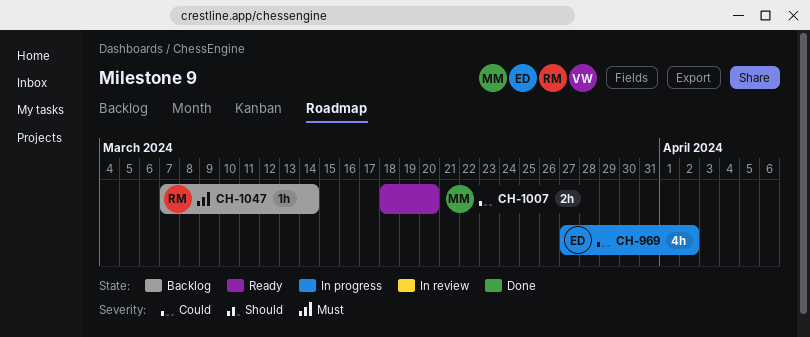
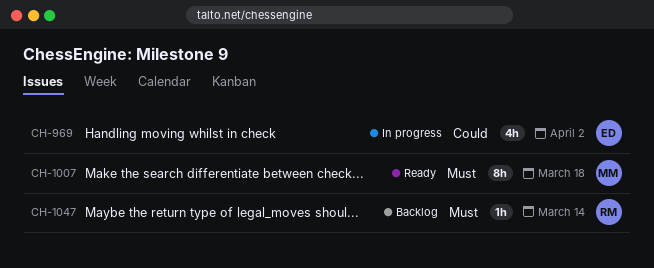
CH-1007, priority: Could -> Must
CH-1007, estimate: 2h -> 8h
CH-1007, due: Mar 20 -> Mar 18

